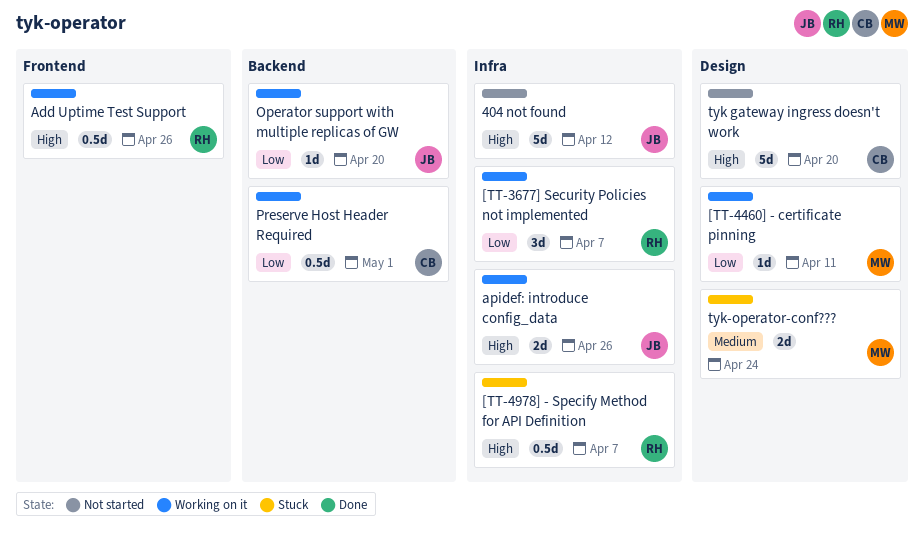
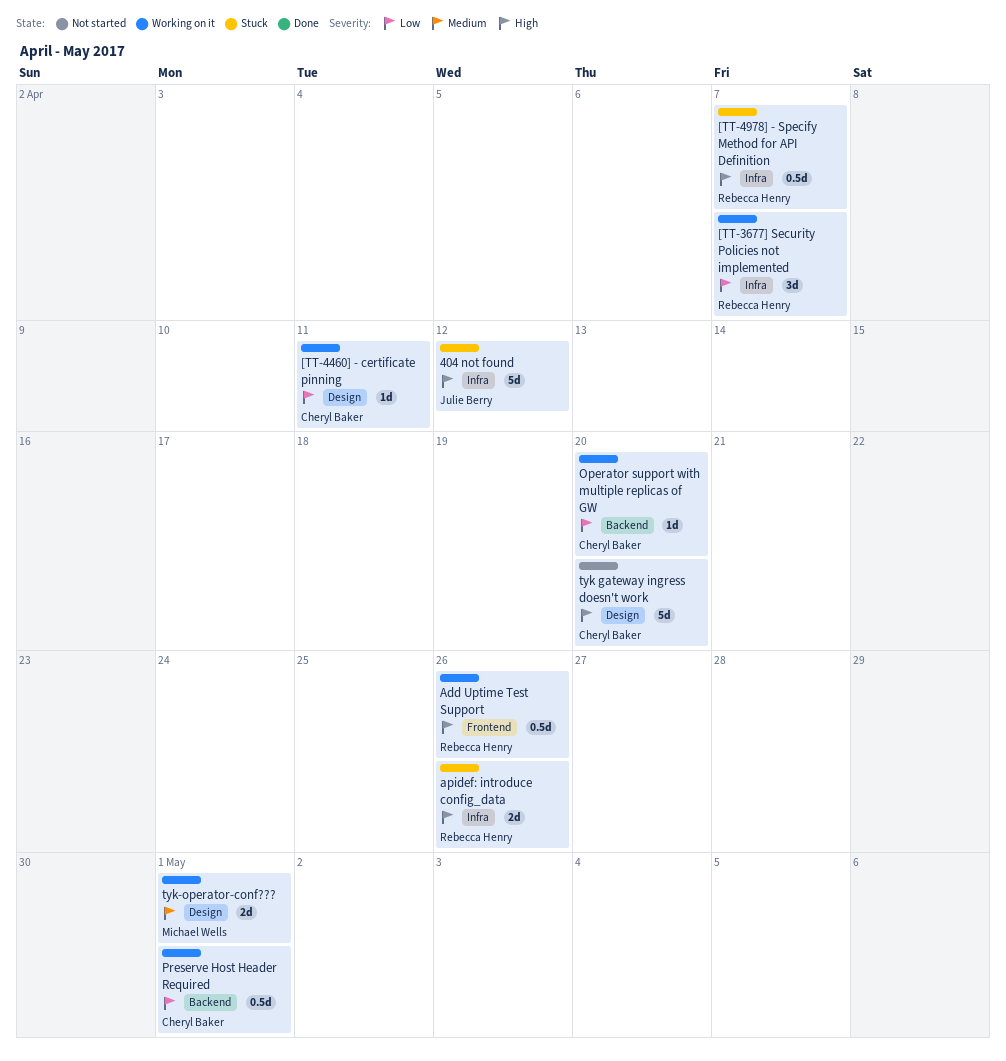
404 not found, status: Not started -> Stuck
[TT-4460] - certificate pinning, owner: Michael Wells -> Cheryl Baker
apidef: introduce config_data, status: Working on it -> Stuck
apidef: introduce config_data, owner: Julie Berry -> Rebecca Henry
Operator support with multiple replicas of GW, owner: Julie Berry -> Cheryl Baker
tyk-operator-conf???, status: Stuck -> Working on it
tyk-operator-conf???, due: Apr 24 -> May 1

